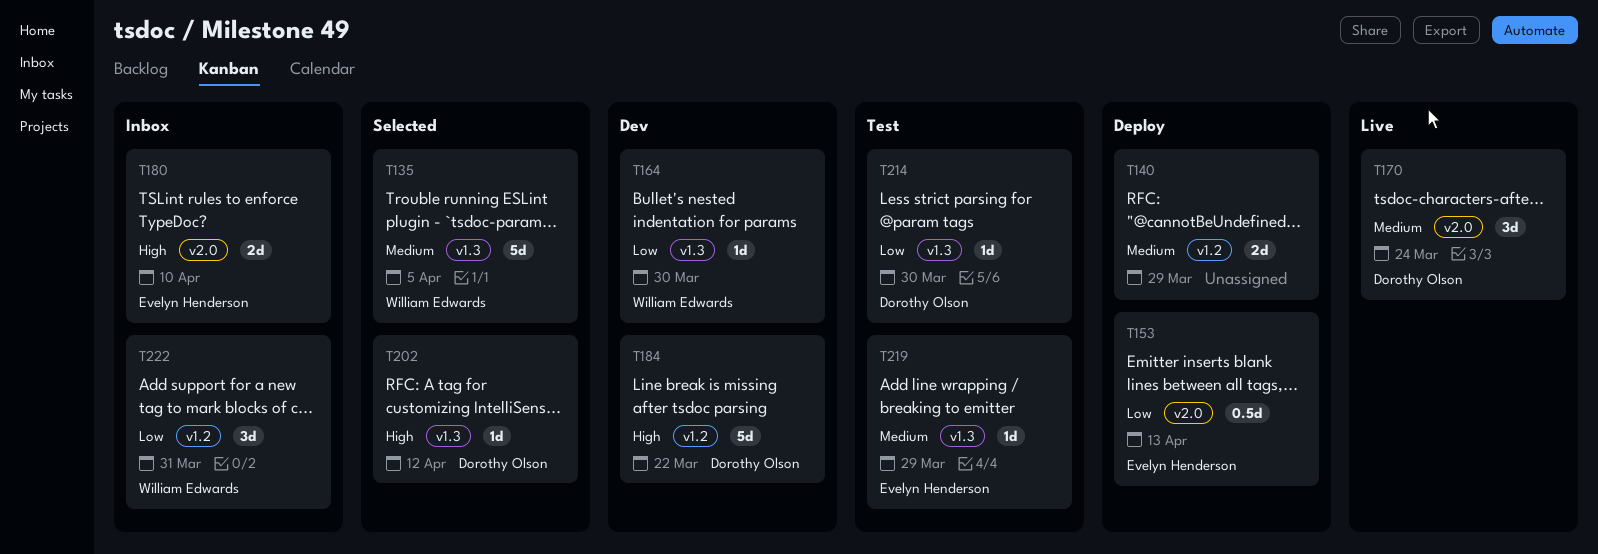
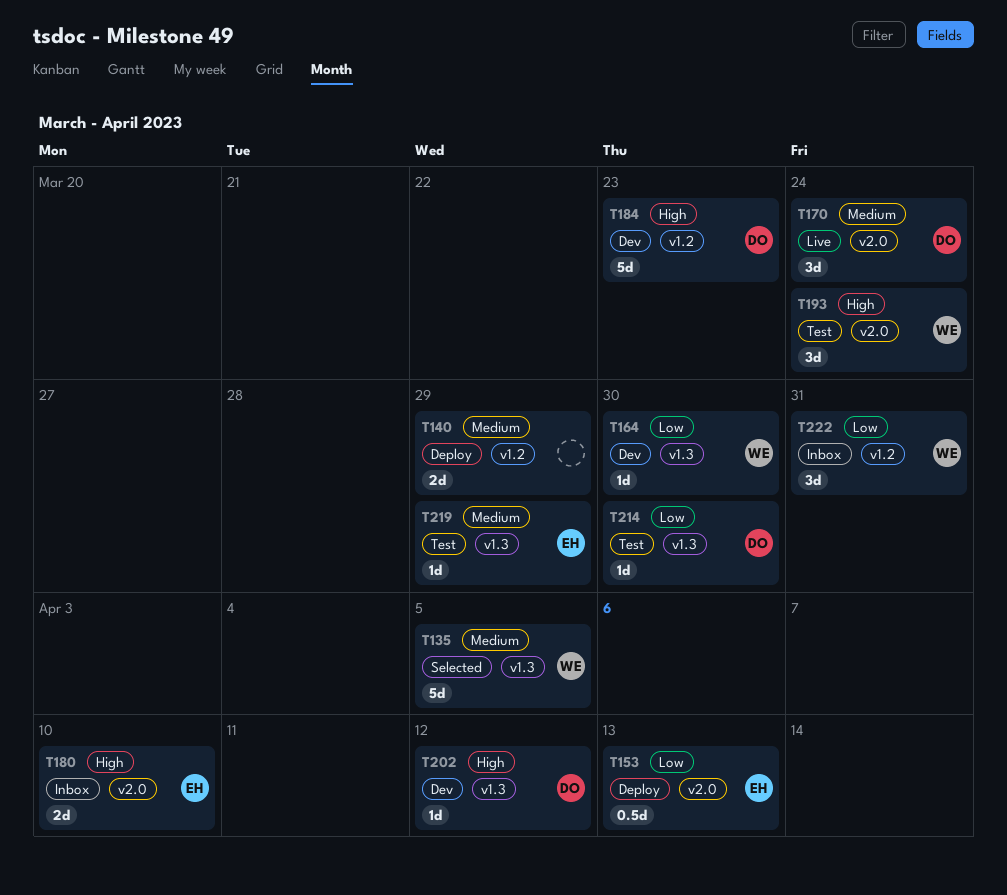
T184, due: Mar 22 -> Mar 23
T193: none -> present
T202, status: Selected -> Dev

